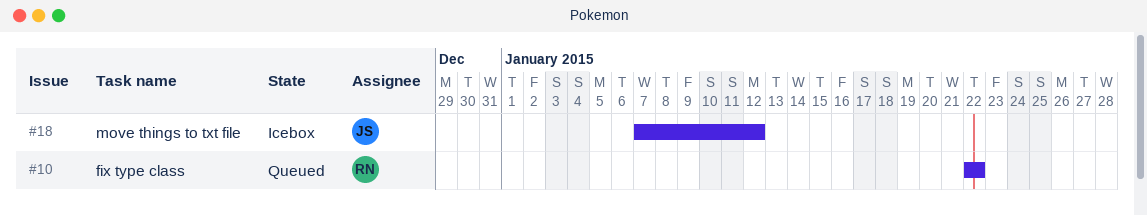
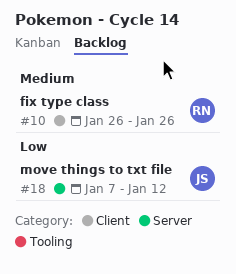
#10, start: Jan 22 -> Jan 26
#10, due: Jan 22 -> Jan 26

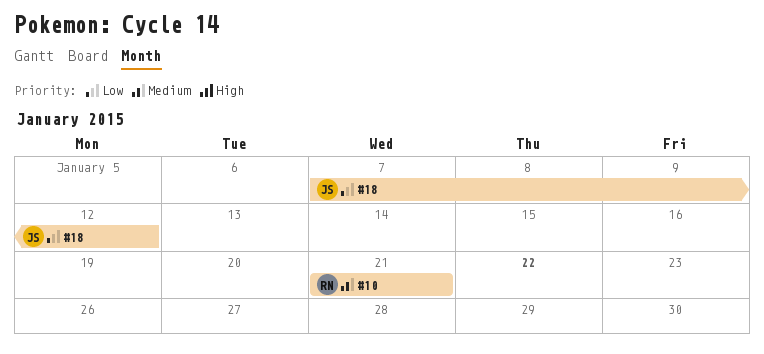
#10, start: Jan 26 -> Jan 21
#10, due: Jan 26 -> Jan 21

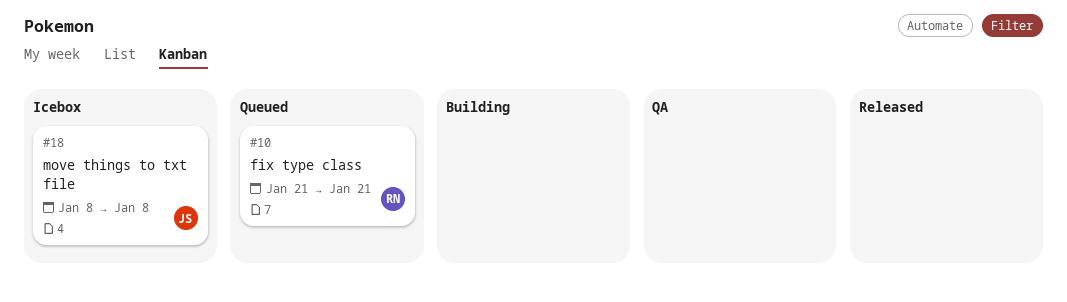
#18, start: Jan 7 -> Jan 8
#18, due: Jan 12 -> Jan 8

